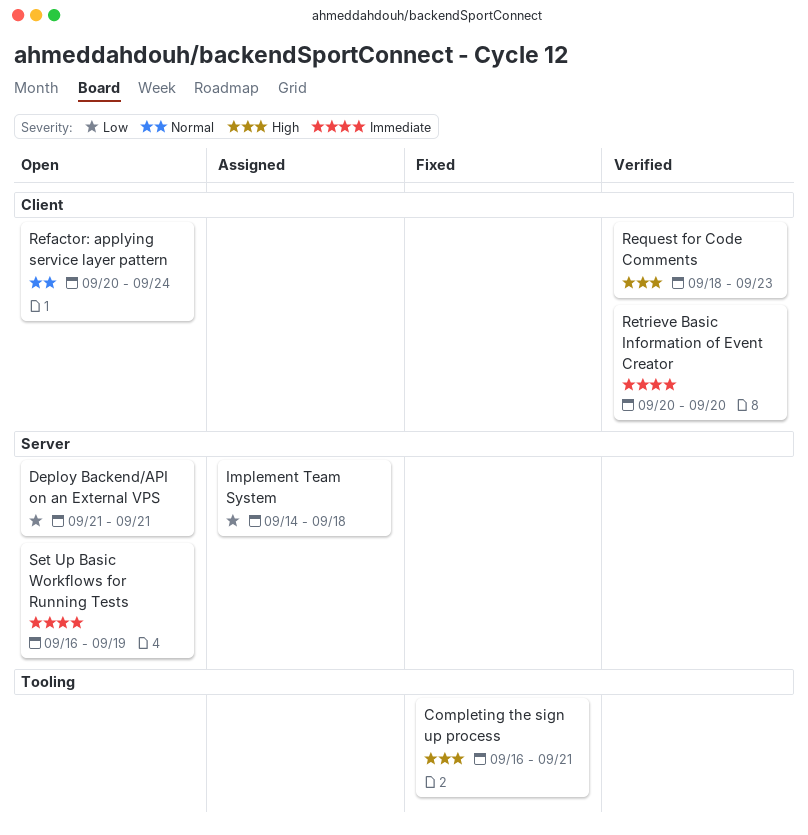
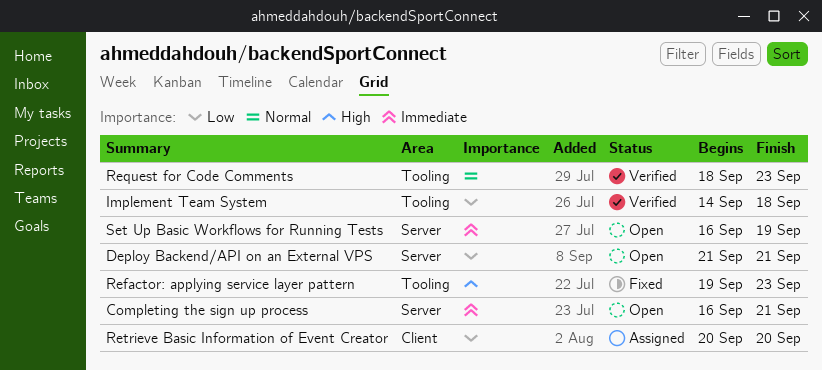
Completing the sign up process, status: Fixed -> Open
Completing the sign up process, priority: High -> Immediate
Completing the sign up process, label: Tooling -> Server
Implement Team System, status: Assigned -> Verified
Implement Team System, label: Server -> Tooling
Refactor: applying service layer pattern, status: Open -> Fixed
Refactor: applying service layer pattern, priority: Normal -> High
Refactor: applying service layer pattern, label: Client -> Tooling
Refactor: applying service layer pattern, start: Sep 20 -> Sep 19
Refactor: applying service layer pattern, due: Sep 24 -> Sep 23
Request for Code Comments, priority: High -> Normal
Request for Code Comments, label: Client -> Tooling
Retrieve Basic Information of Event Creator, status: Verified -> Assigned
Retrieve Basic Information of Event Creator, priority: Immediate -> Low

